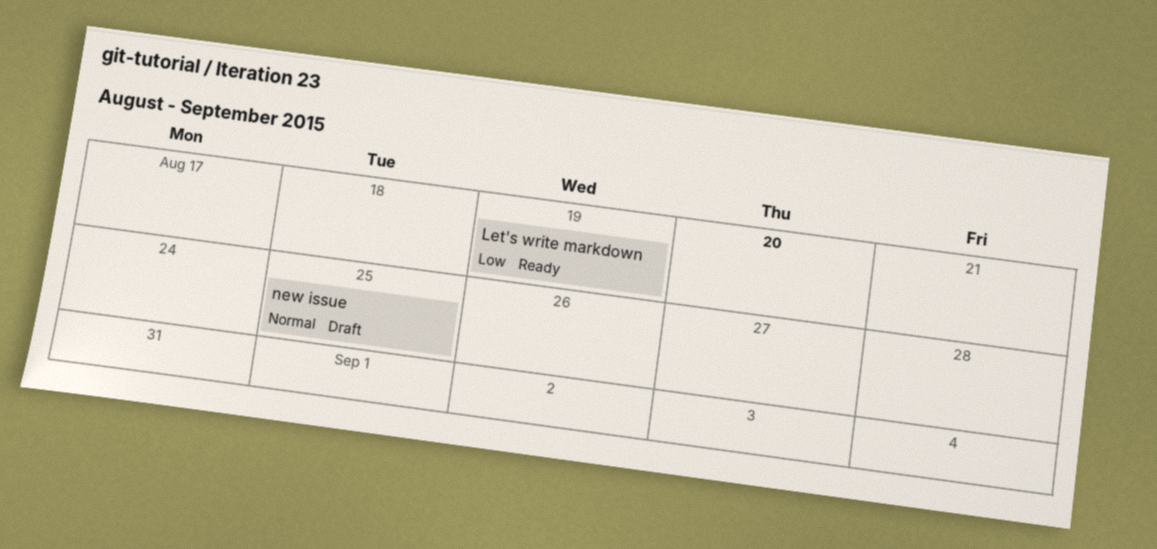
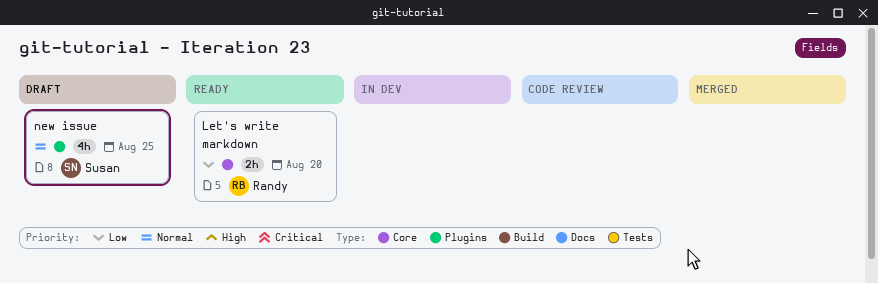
Let's write markdown, due: Aug 19 -> Aug 20

